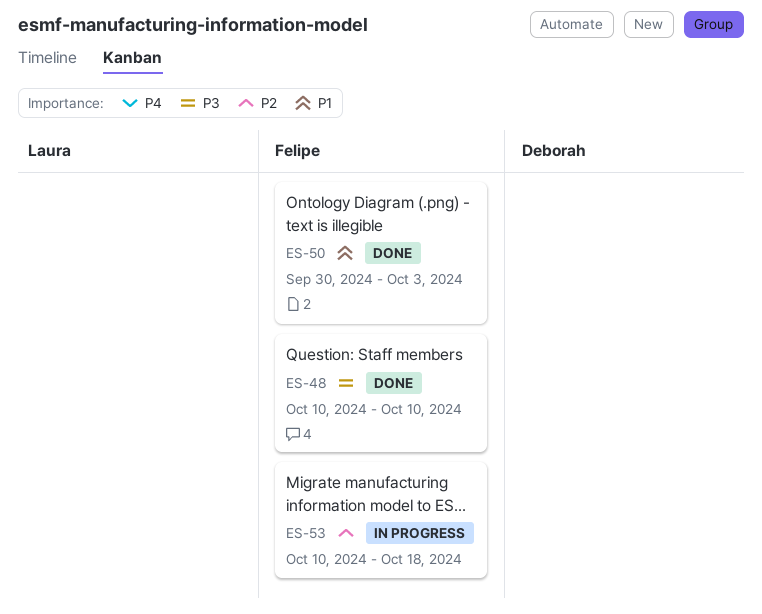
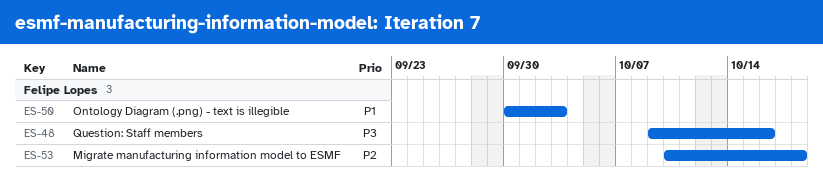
ES-48, start: Oct 10 -> Oct 9
ES-48, due: Oct 10 -> Oct 16

